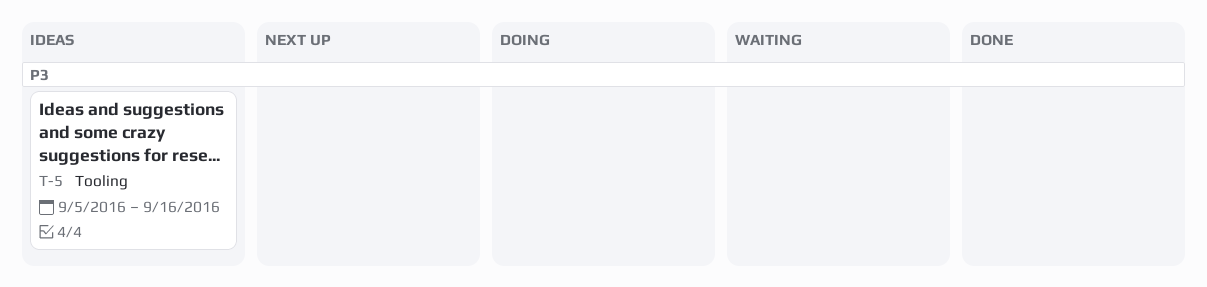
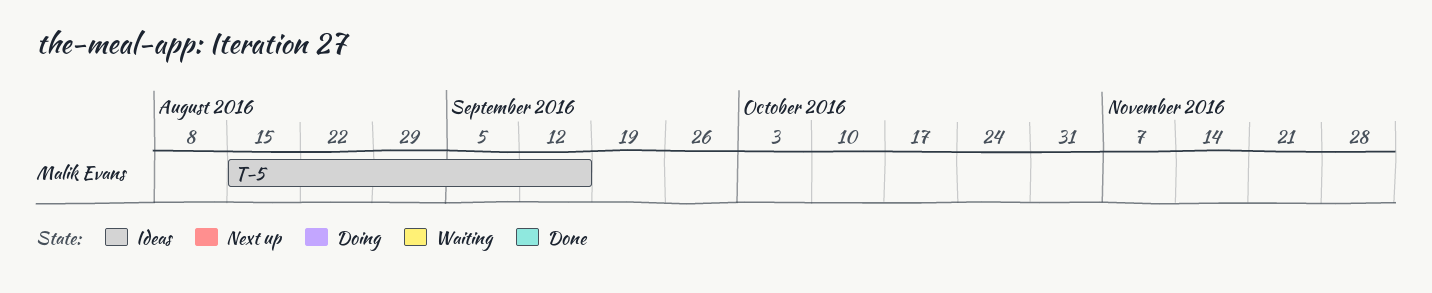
T-5, start: Sep 5 -> Aug 15

